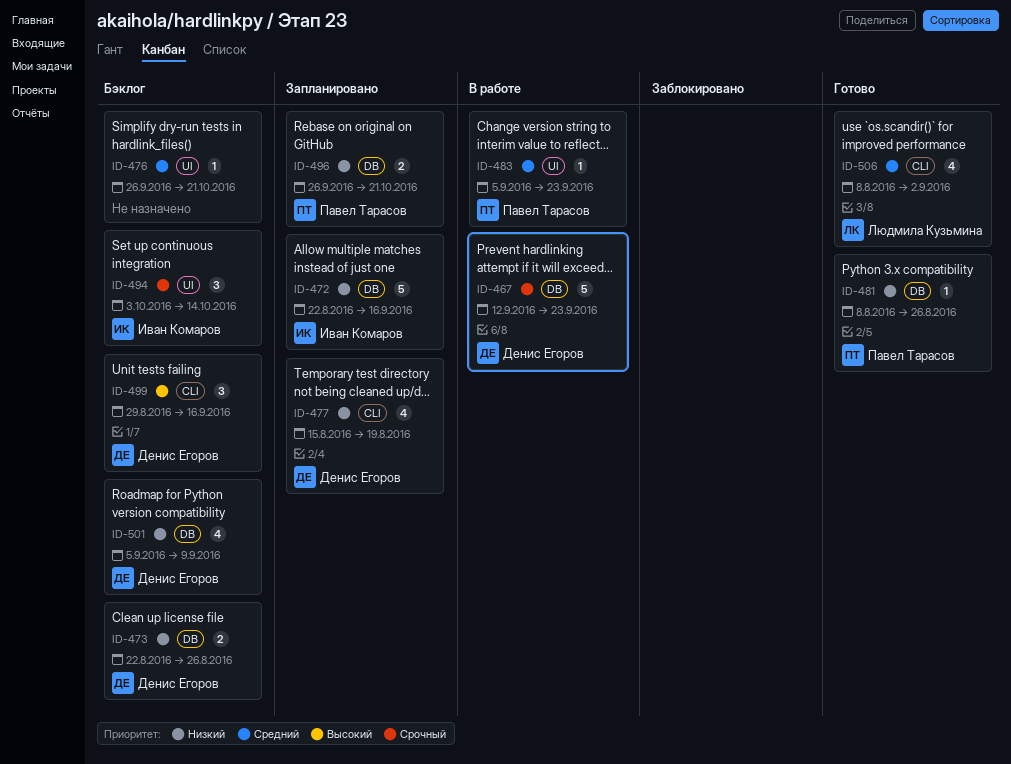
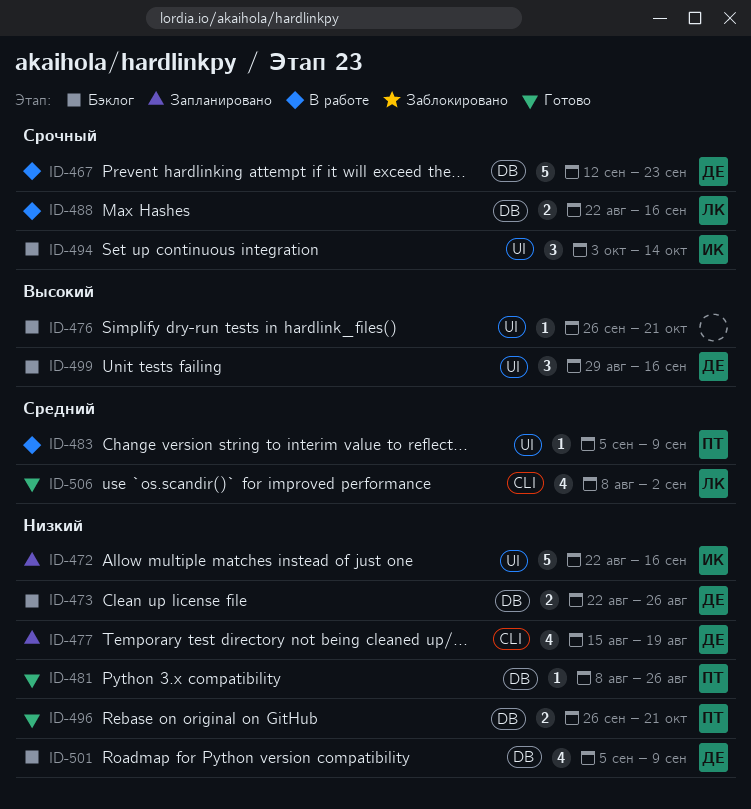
ID-472, label: DB -> UI
ID-476, priority: Средний -> Высокий
ID-483, due: Sep 23 -> Sep 9
ID-488: none -> present
ID-496, status: Запланировано -> Готово
ID-499, label: CLI -> UI

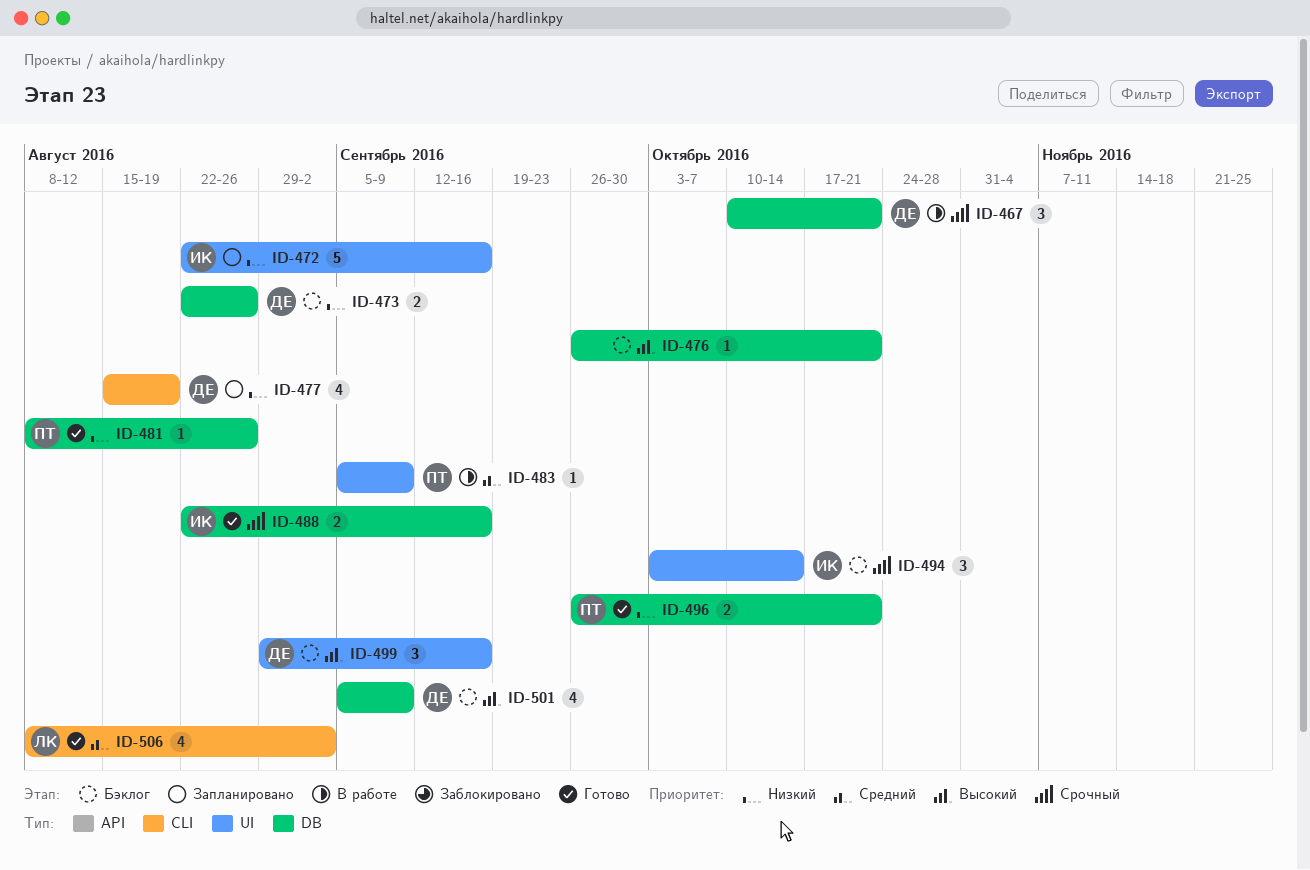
ID-467, estimate: 5 -> 3
ID-467, start: Sep 12 -> Oct 10
ID-467, due: Sep 23 -> Oct 21
ID-476, label: UI -> DB
ID-488, status: В работе -> Готово
ID-488, owner: ЛК -> ИК
ID-501, priority: Низкий -> Высокий

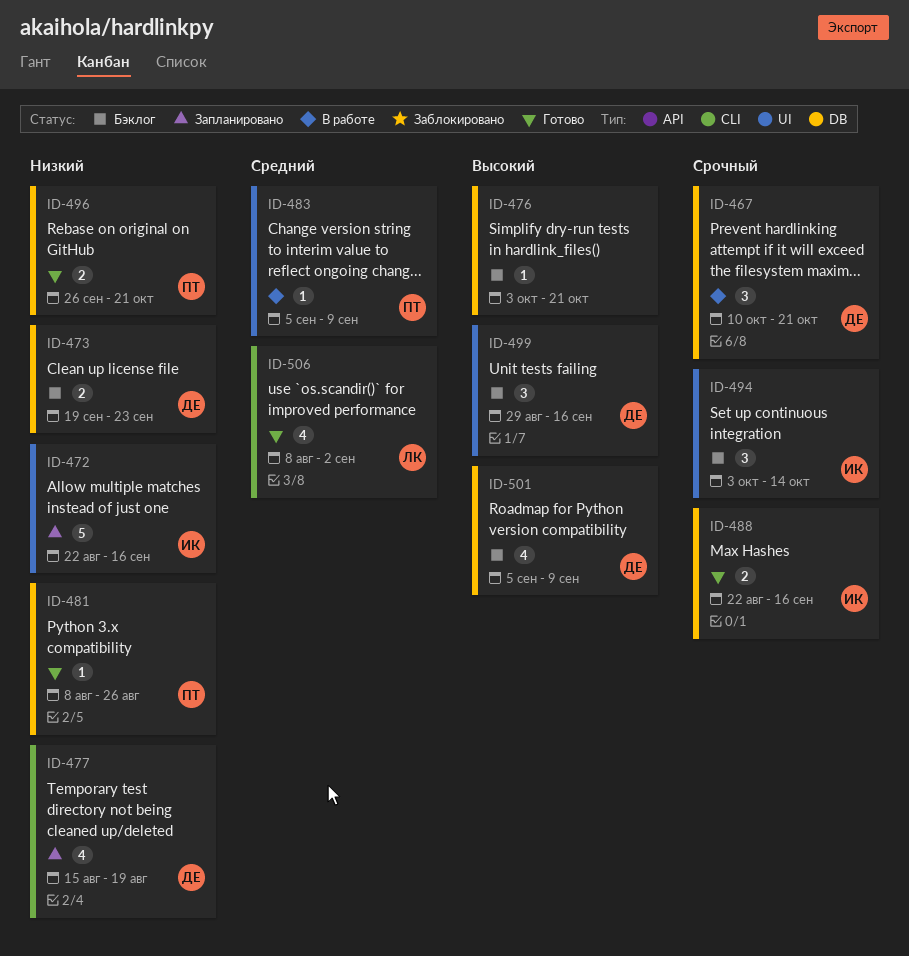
ID-473, start: Aug 22 -> Sep 19
ID-473, due: Aug 26 -> Sep 23
ID-476, start: Sep 26 -> Oct 3

